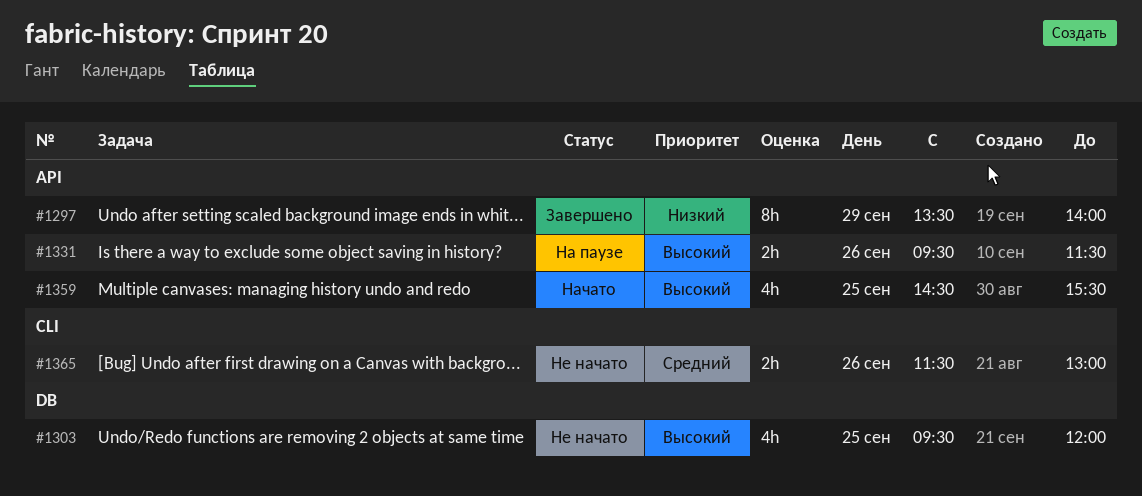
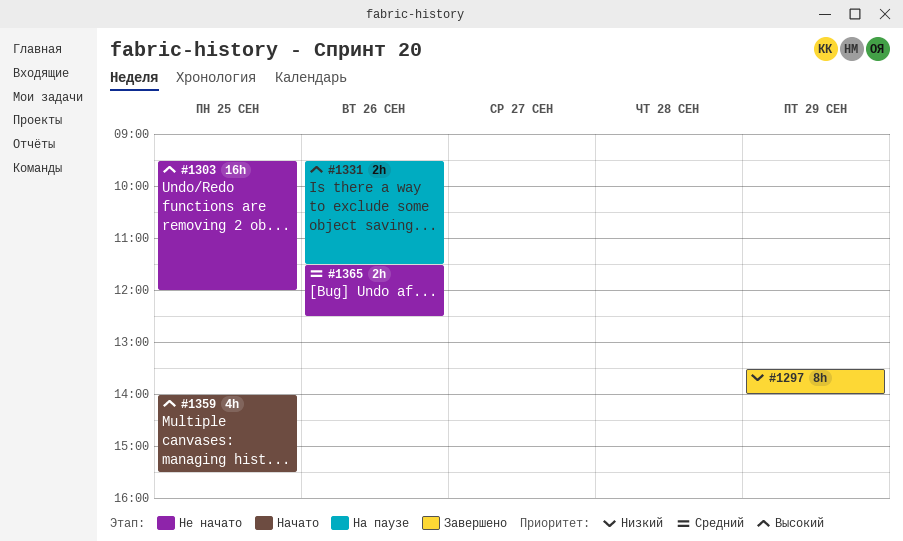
#1303, estimate: 4h -> 16h
#1359, begins: 14:30 -> 14:00
#1365, ends: 13:00 -> 12:30

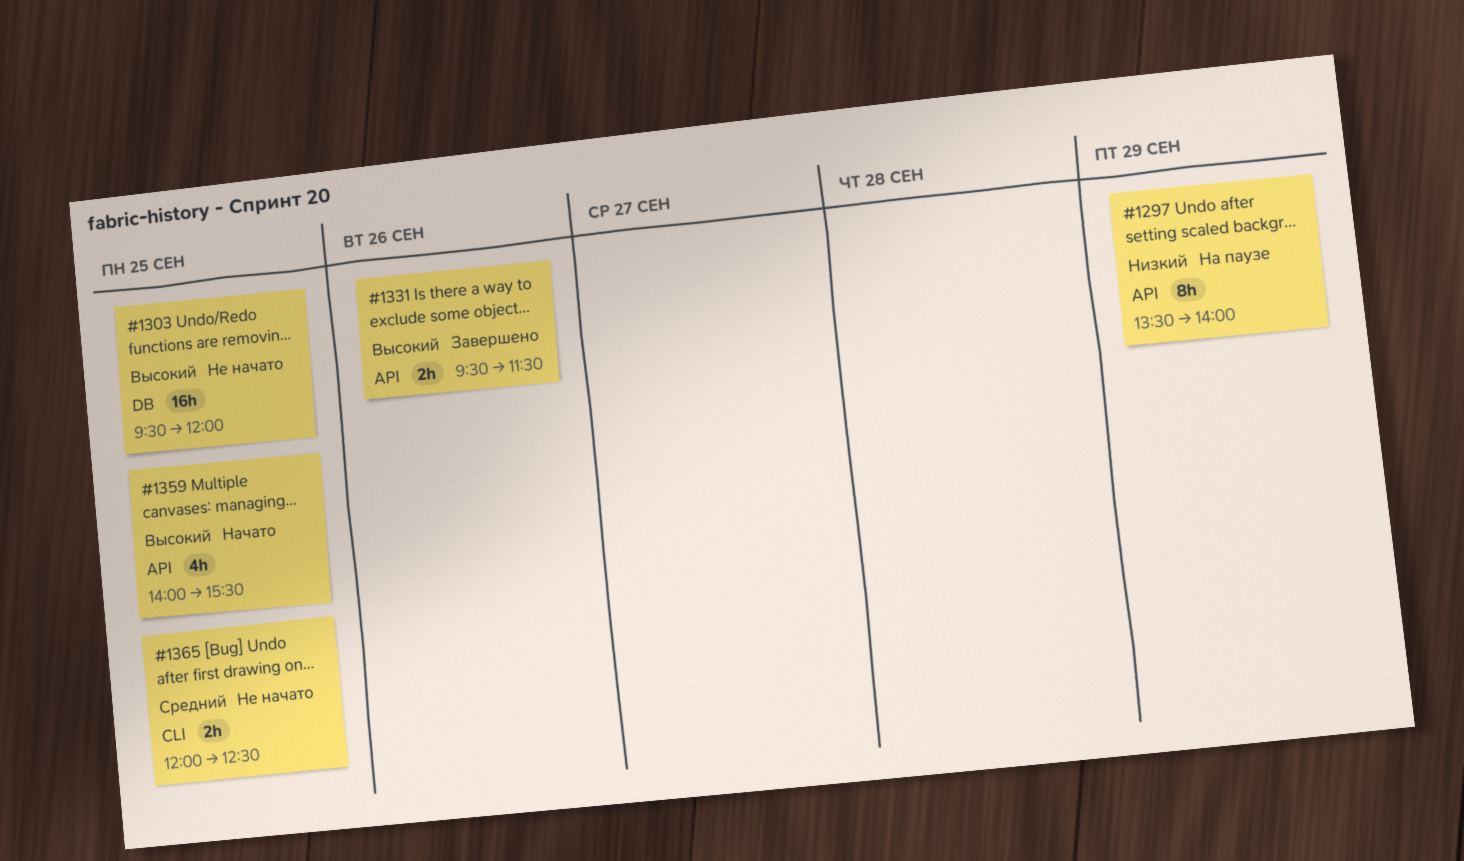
#1297, status: Завершено -> На паузе
#1331, status: На паузе -> Завершено
#1365, day: Sep 26 -> Sep 25
#1365, begins: 11:30 -> 12:00

